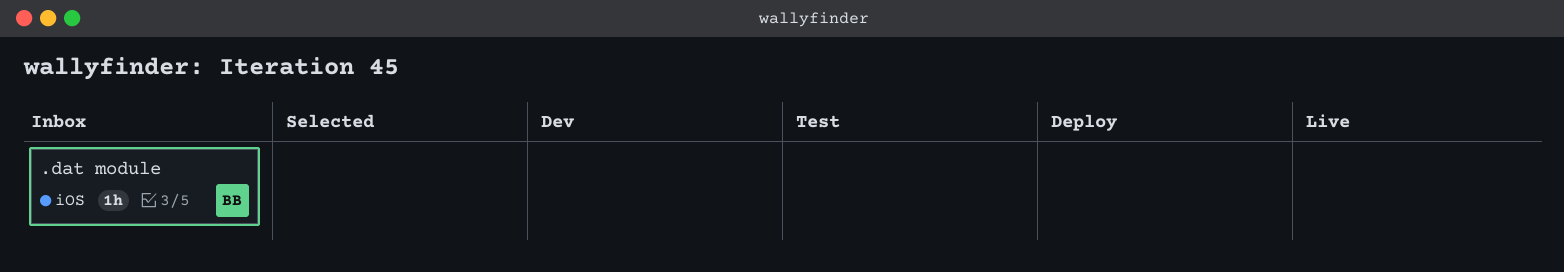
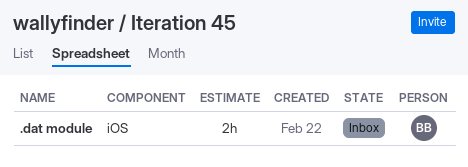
.dat module, estimate: 1h -> 2h

